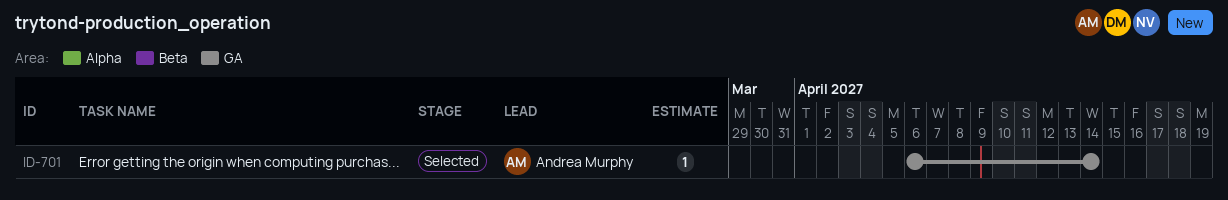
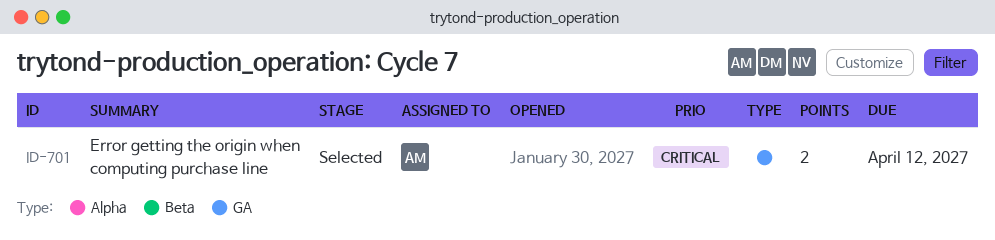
ID-701, estimate: 1 -> 2
ID-701, due: Apr 14 -> Apr 12

